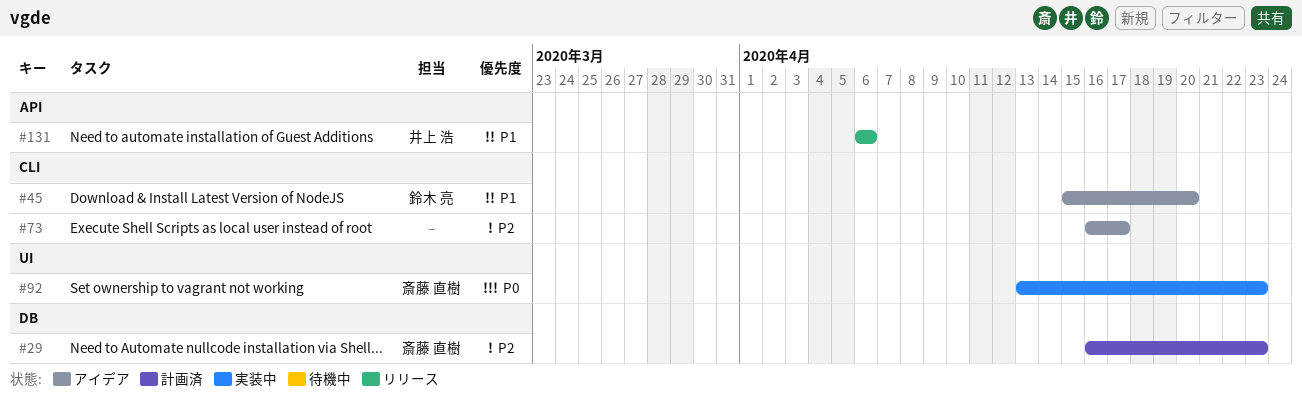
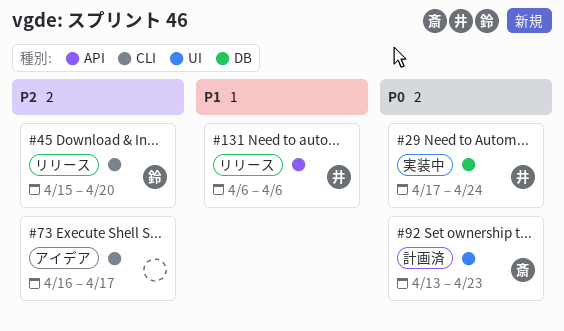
#29, status: 計画済 -> 実装中
#29, owner: 斎藤 直樹 -> 井上 浩
#29, priority: P2 -> P0
#29, start: Apr 16 -> Apr 17
#29, due: Apr 23 -> Apr 24
#45, status: アイデア -> リリース
#45, priority: P1 -> P2
#92, status: 実装中 -> 計画済

